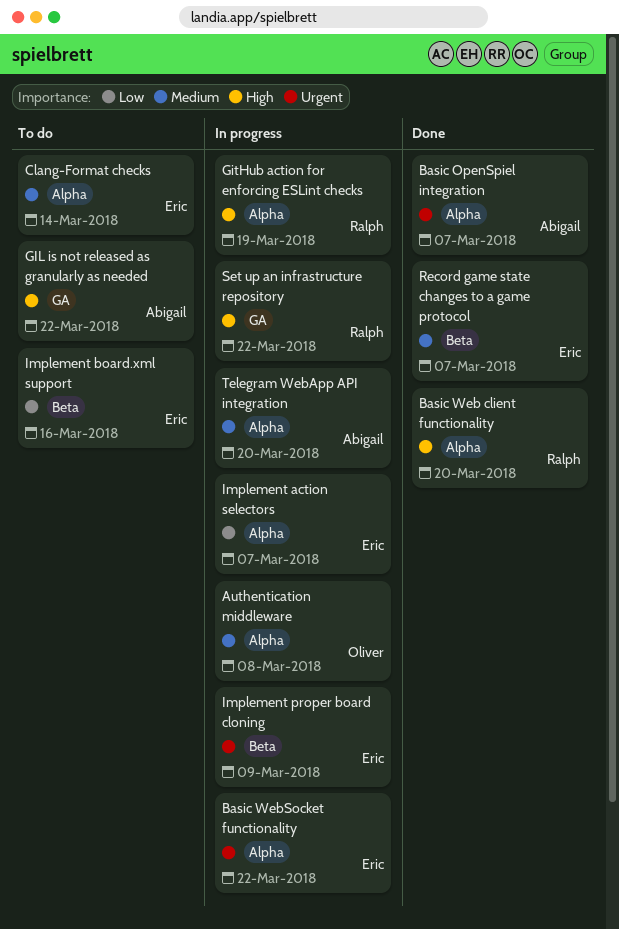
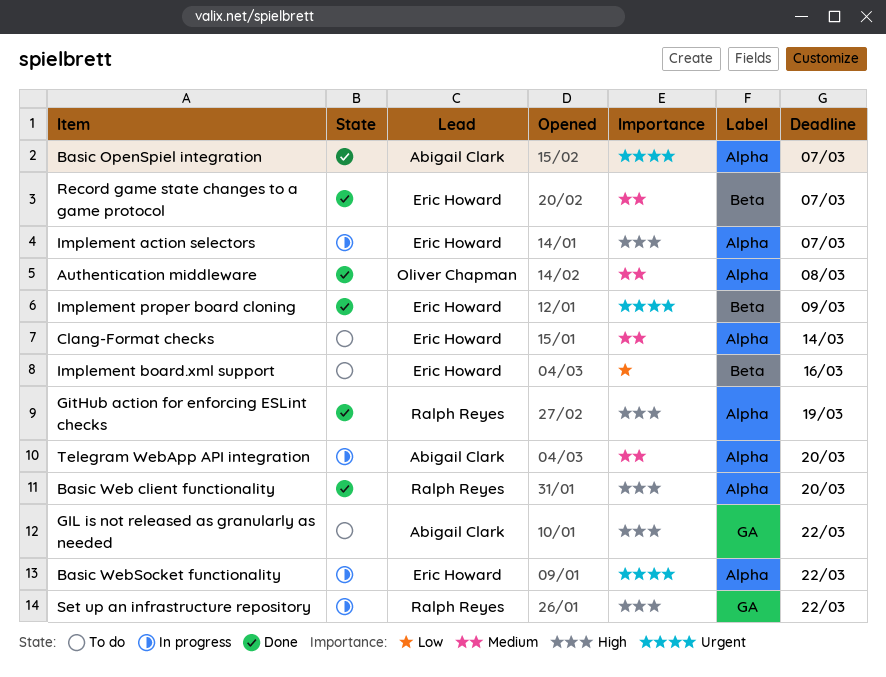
Authentication middleware, status: In progress -> Done
GitHub action for enforcing ESLint checks, status: In progress -> Done
Implement action selectors, priority: Low -> High
Implement proper board cloning, status: In progress -> Done

